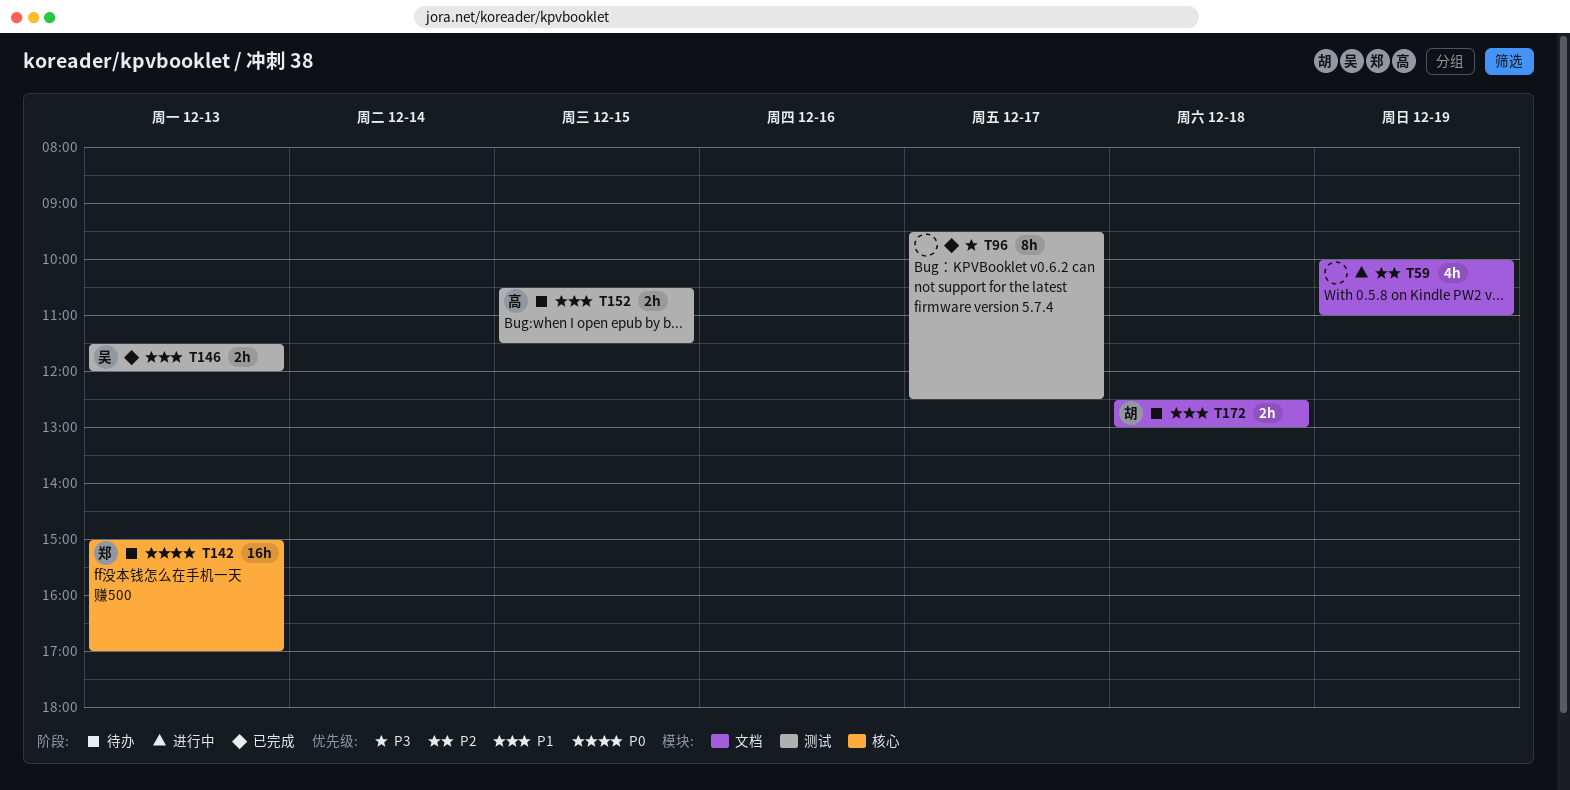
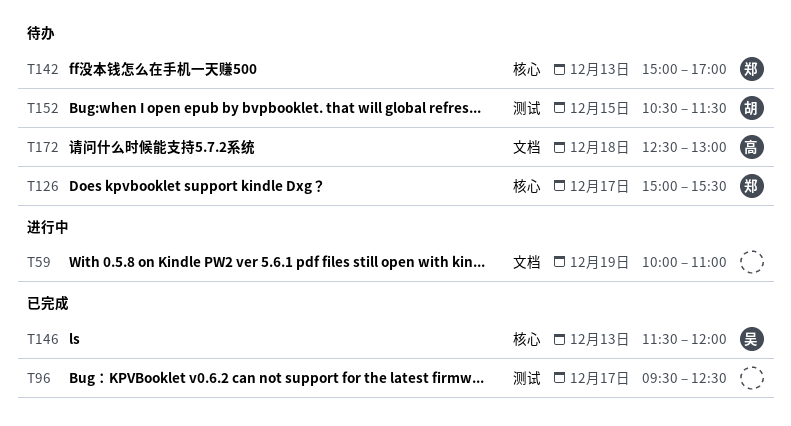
T126: none -> present
T146, label: 测试 -> 核心
T152, owner: 高 -> 胡
T172, owner: 胡 -> 高

